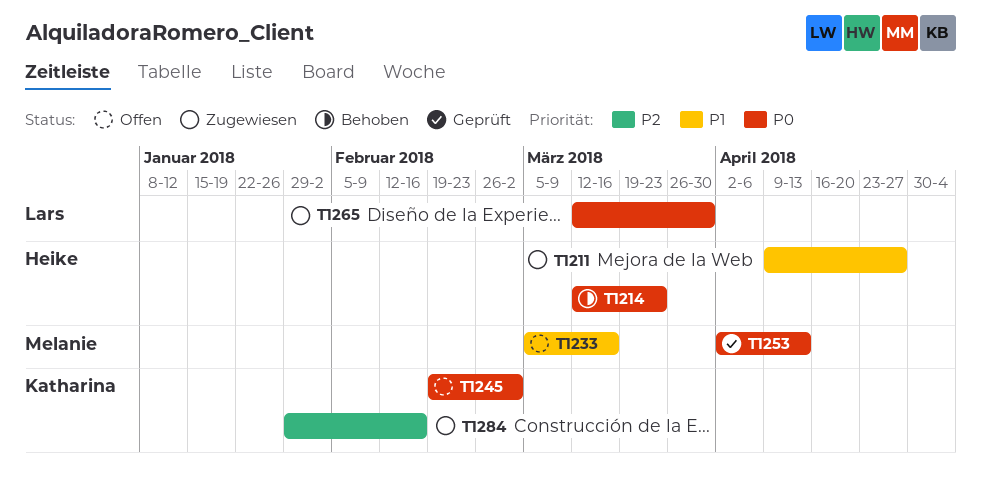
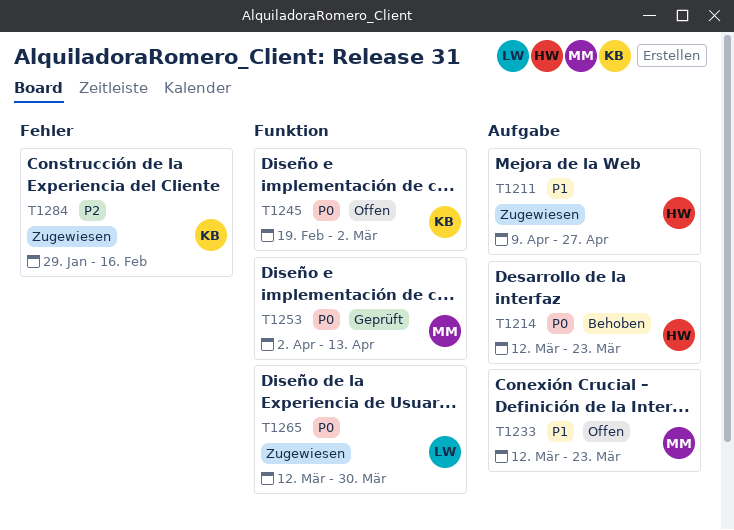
T1233, start: Mar 5 -> Mar 12
T1233, due: Mar 16 -> Mar 23

